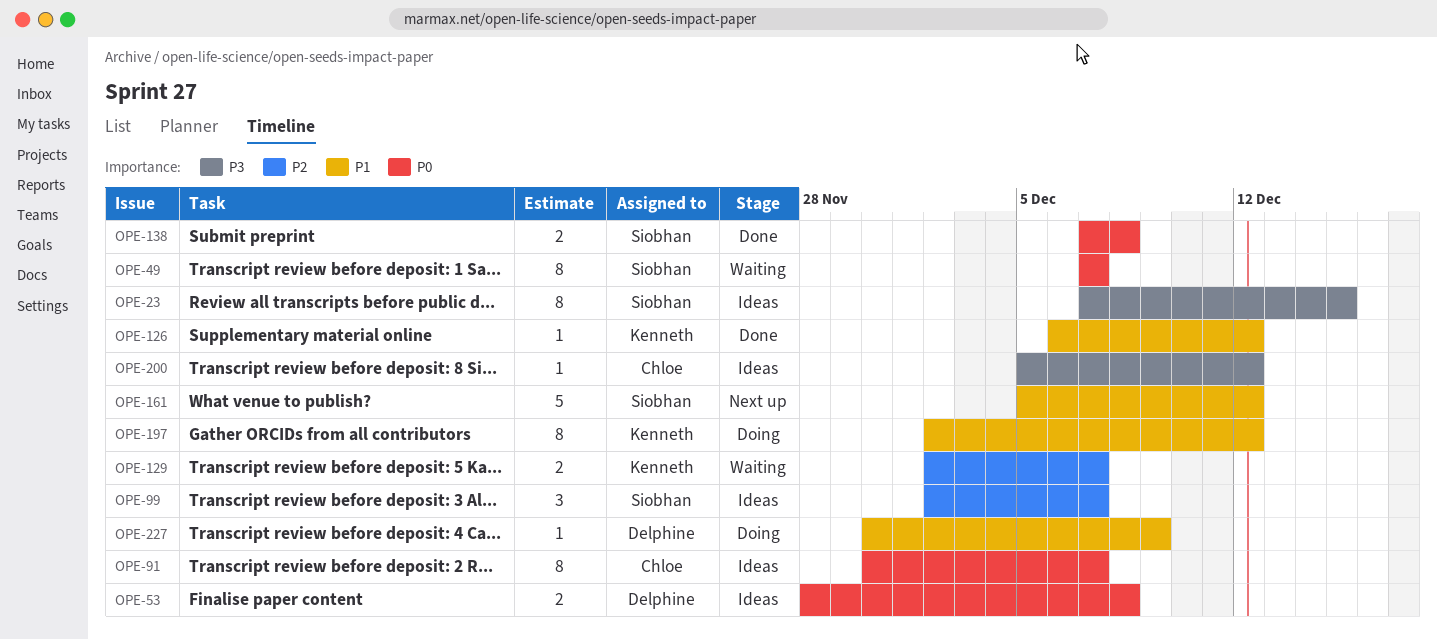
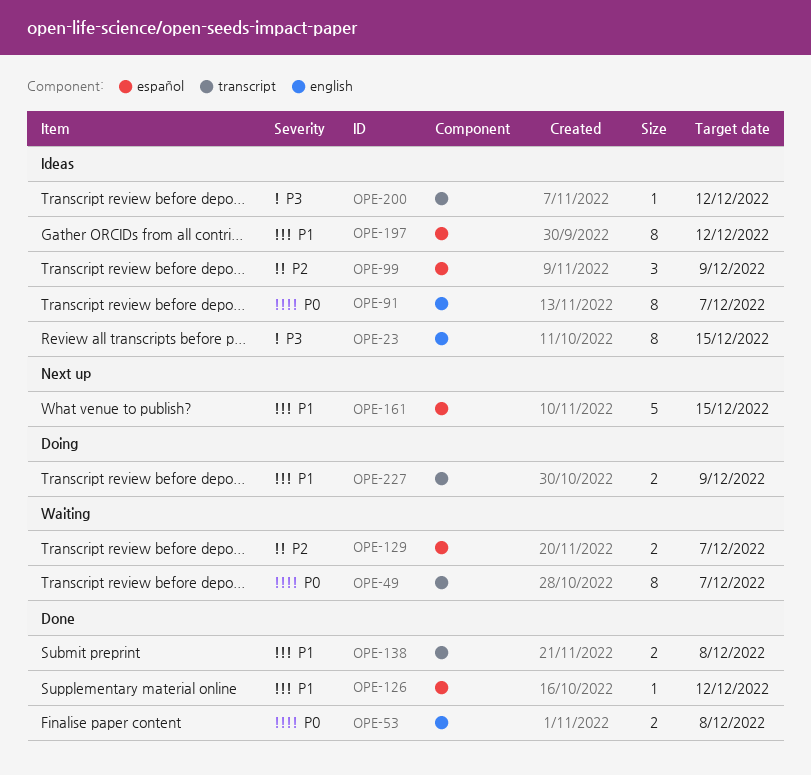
OPE-53, status: Ideas -> Done
OPE-99, due: Dec 7 -> Dec 9
OPE-138, priority: P0 -> P1
OPE-161, due: Dec 12 -> Dec 15
OPE-197, status: Doing -> Ideas
OPE-227, estimate: 1 -> 2

